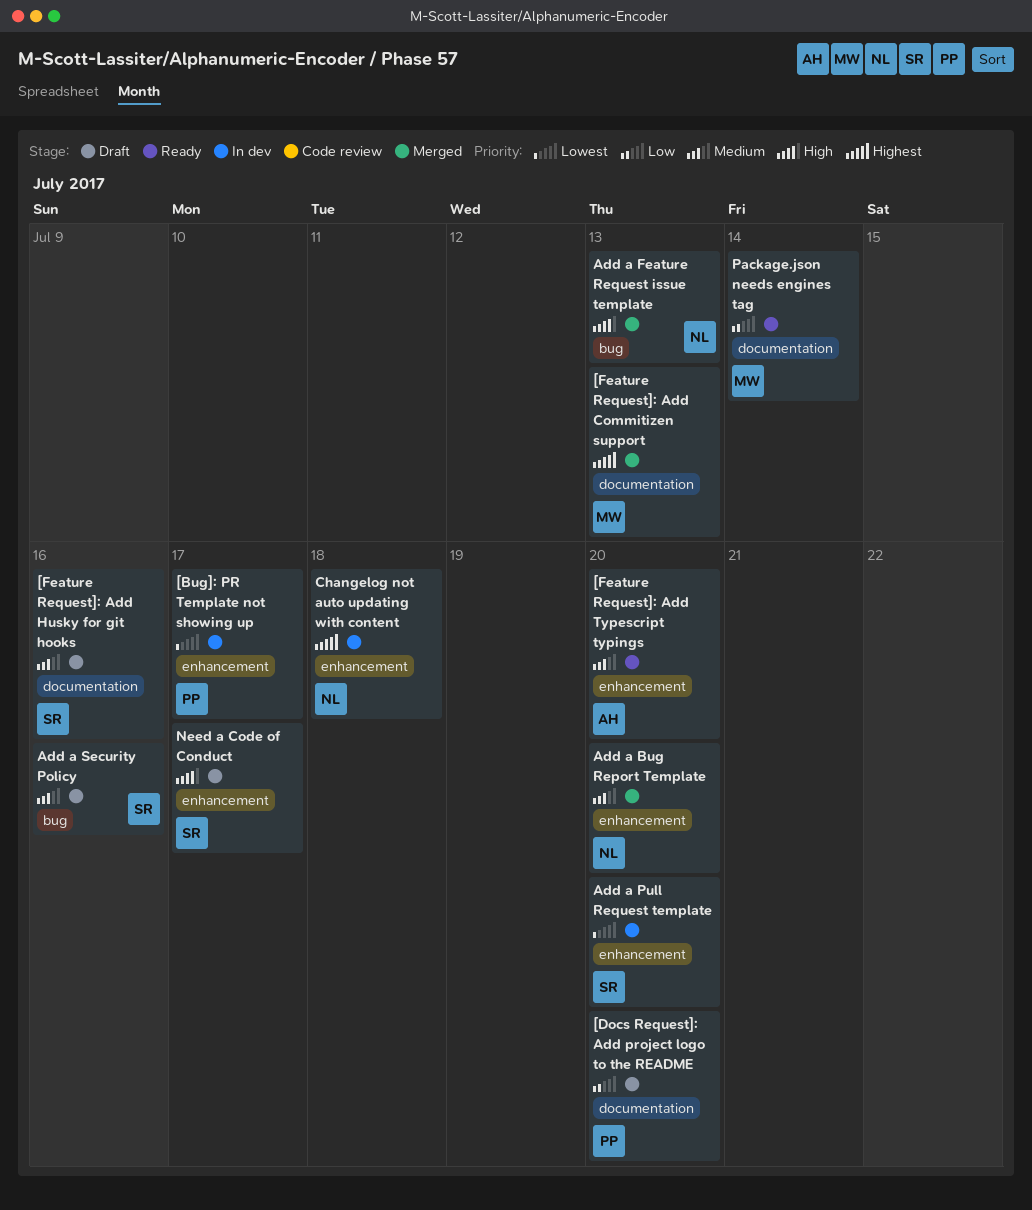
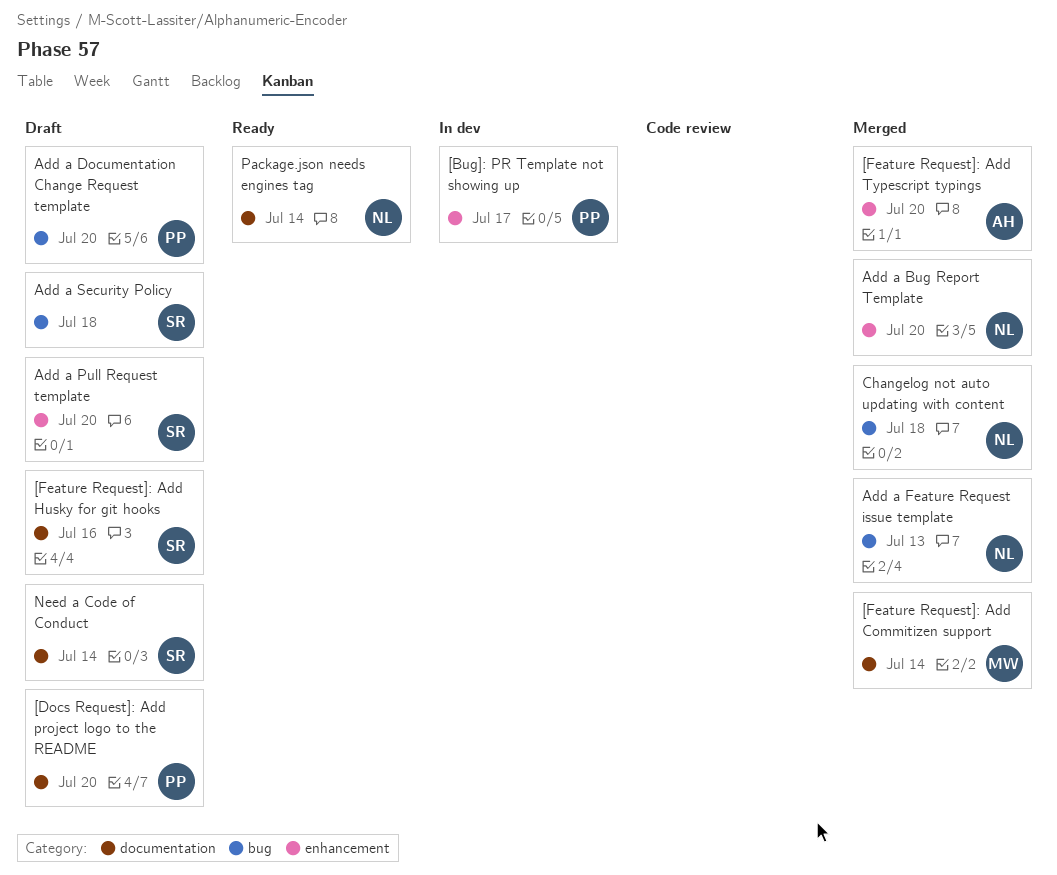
[Feature Request]: Add Commitizen support, due: Jul 13 -> Jul 14
[Feature Request]: Add Typescript typings, status: Ready -> Merged
Add a Documentation Change Request template: none -> present
Add a Pull Request template, status: In dev -> Draft
Add a Security Policy, due: Jul 16 -> Jul 18
Changelog not auto updating with content, status: In dev -> Merged
Changelog not auto updating with content, label: enhancement -> bug
Need a Code of Conduct, label: enhancement -> documentation
Need a Code of Conduct, due: Jul 17 -> Jul 14
Package.json needs engines tag, owner: MW -> NL

